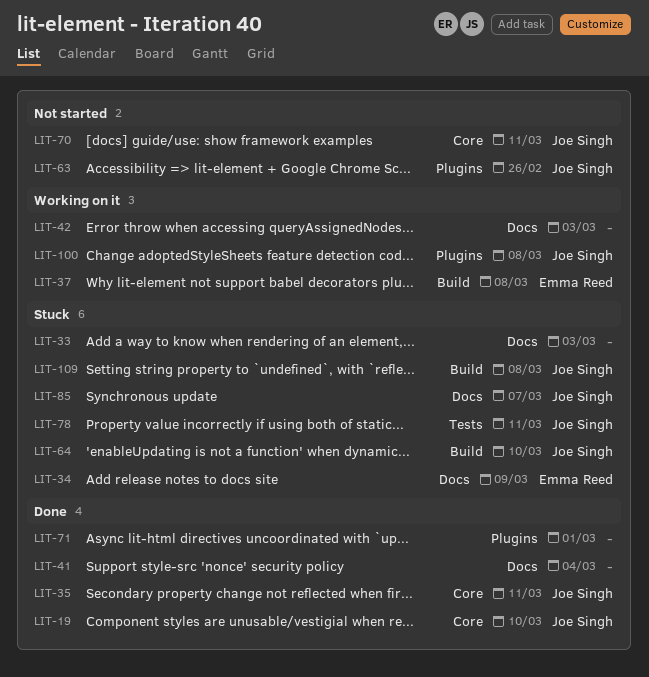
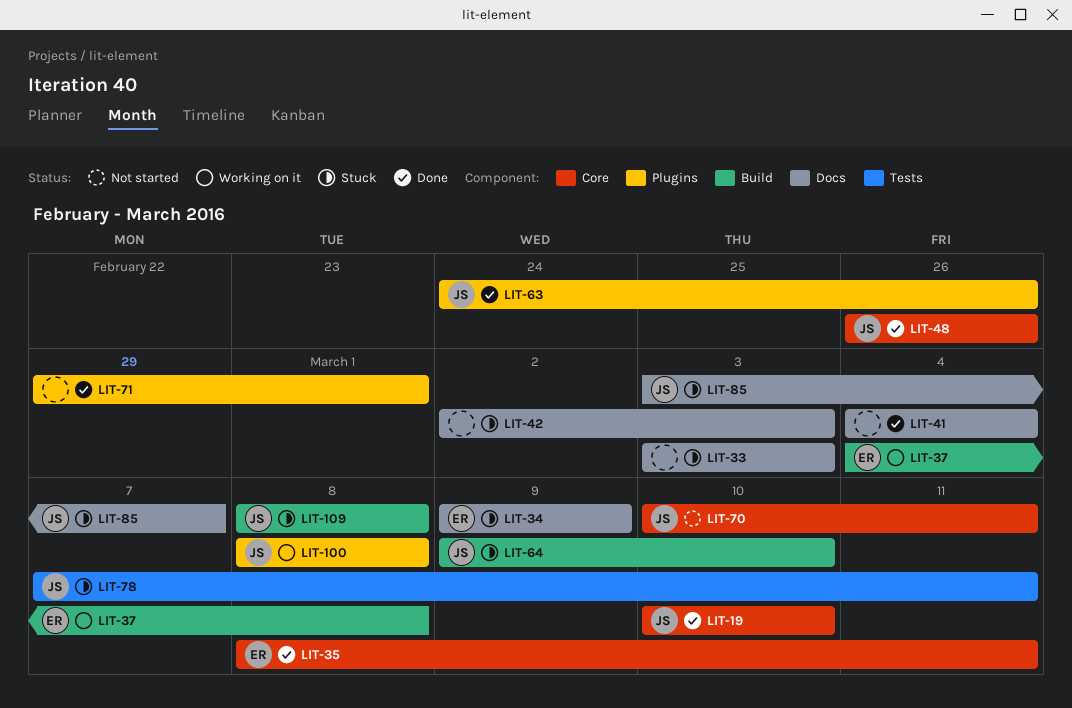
LIT-35, owner: Joe Singh -> Emma Reed
LIT-42, status: Working on it -> Stuck
LIT-48: none -> present
LIT-63, status: Not started -> Done

